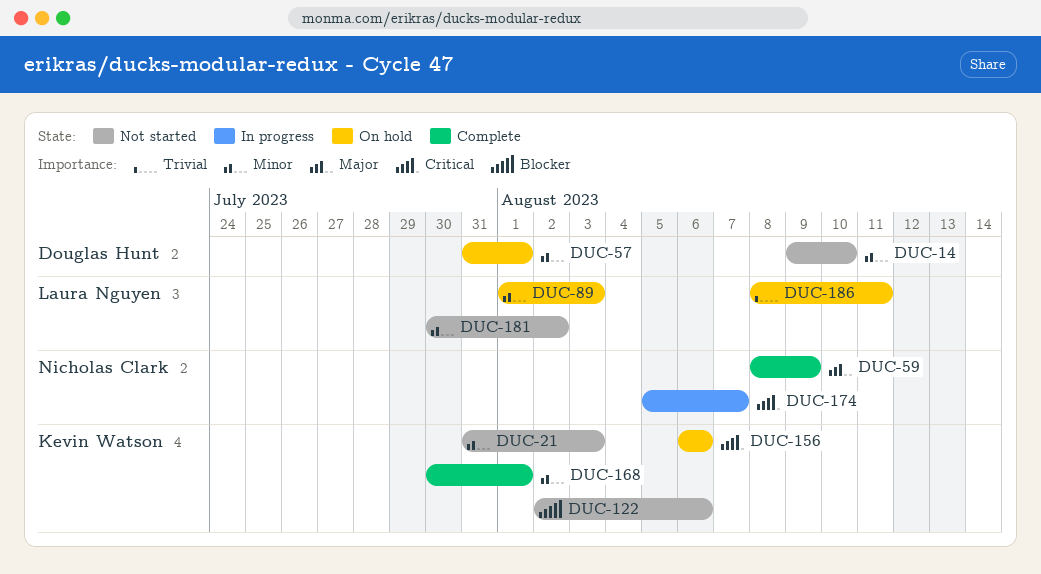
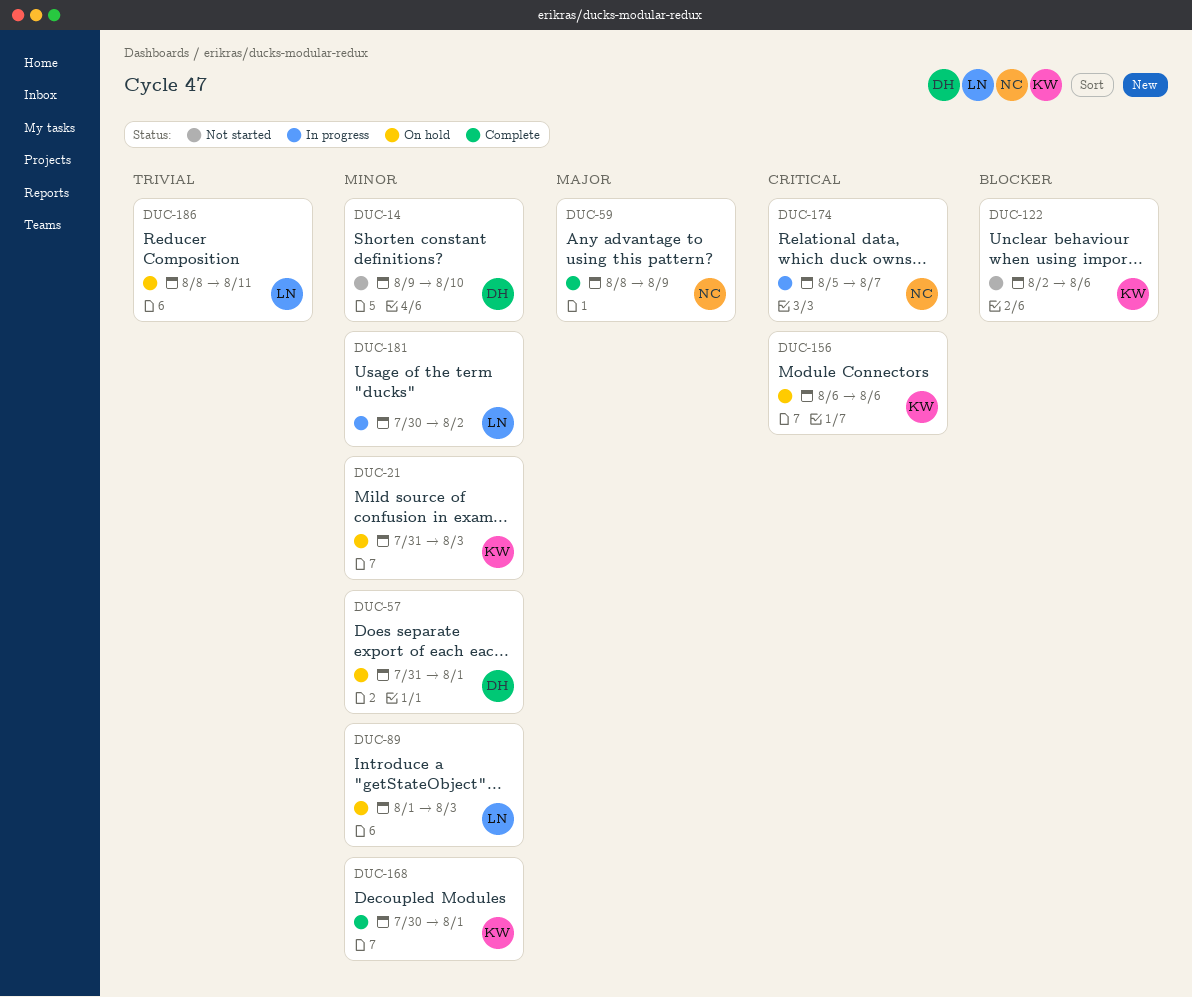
DUC-21, status: Not started -> On hold
DUC-181, status: Not started -> In progress

